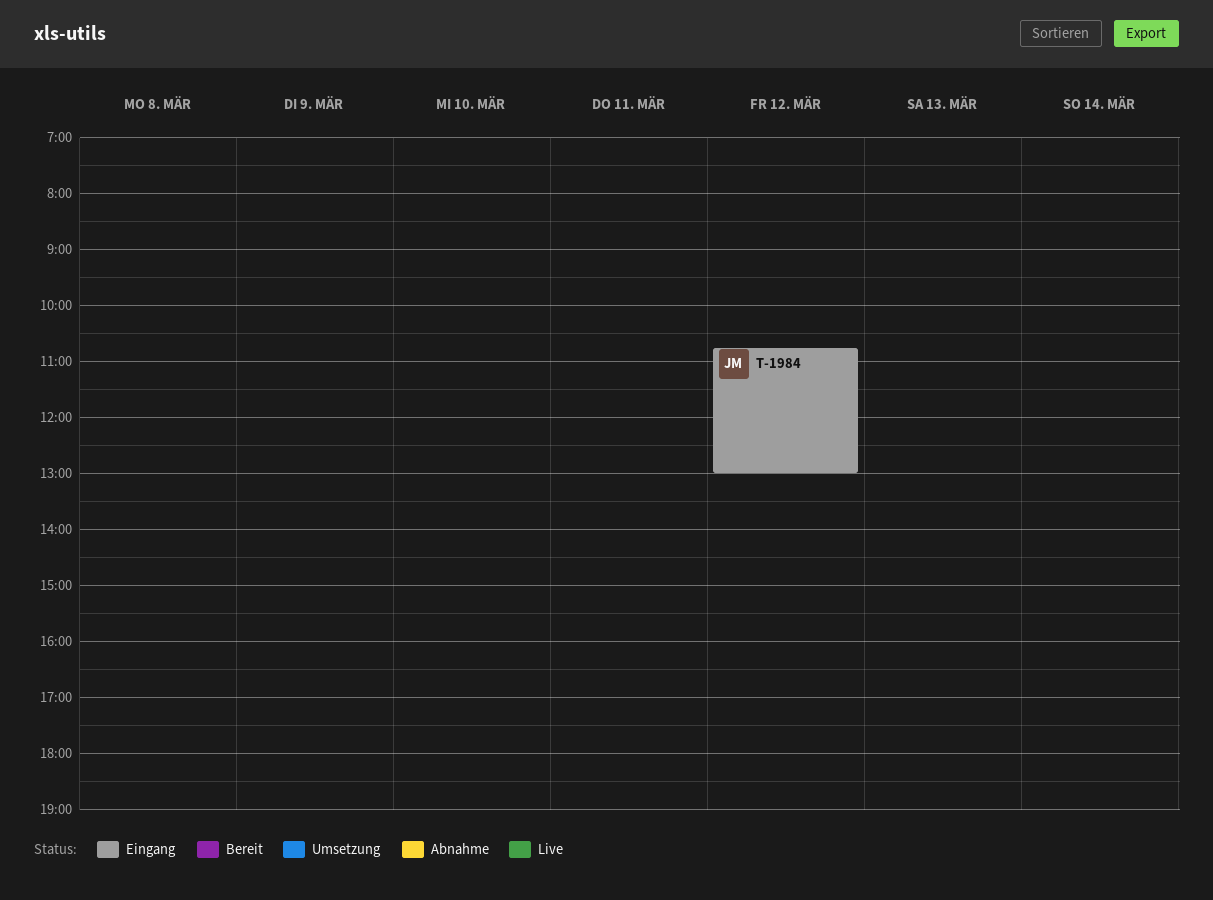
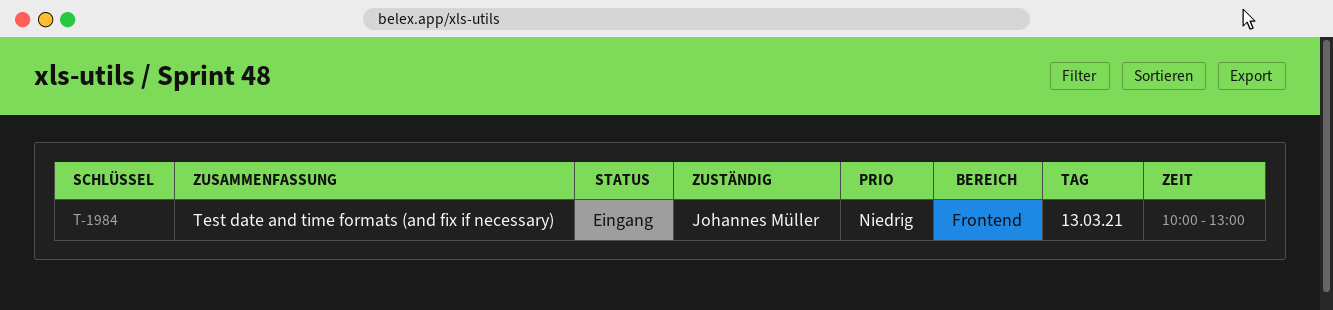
T-1984, day: Mar 12 -> Mar 13
T-1984, begins: 10:45 -> 10:00

